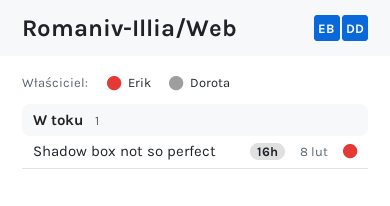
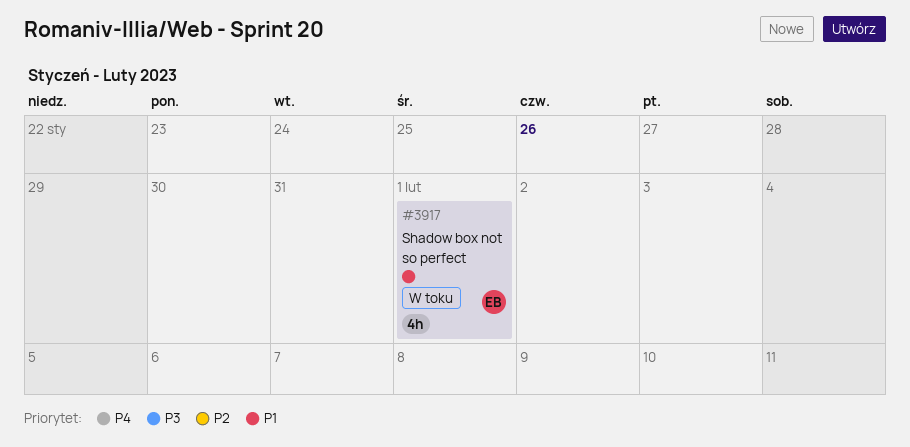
Shadow box not so perfect, estimate: 16h -> 4h
Shadow box not so perfect, due: Feb 8 -> Feb 1

